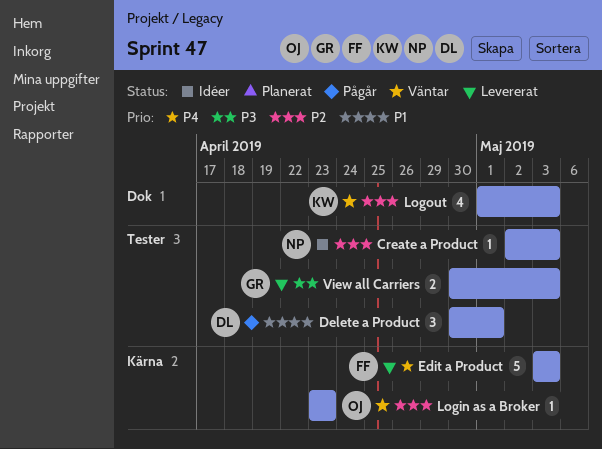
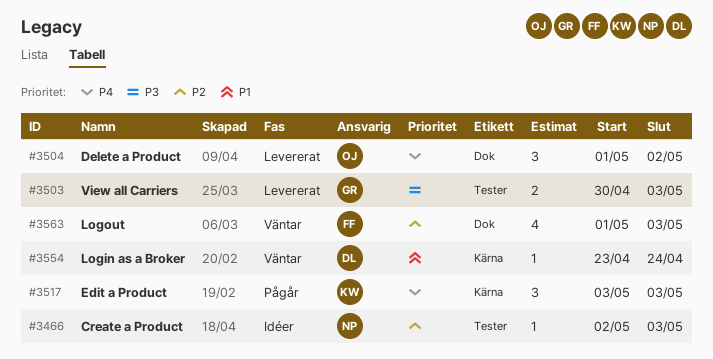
Delete a Product, status: Pågår -> Levererat
Delete a Product, owner: DL -> OJ
Delete a Product, priority: P1 -> P4
Delete a Product, label: Tester -> Dok
Delete a Product, start: Apr 30 -> May 1
Delete a Product, due: May 1 -> May 2
Edit a Product, status: Levererat -> Pågår
Edit a Product, owner: FF -> KW
Edit a Product, estimate: 5 -> 3
Login as a Broker, owner: OJ -> DL
Login as a Broker, priority: P2 -> P1
Login as a Broker, due: Apr 23 -> Apr 24
Logout, owner: KW -> FF

